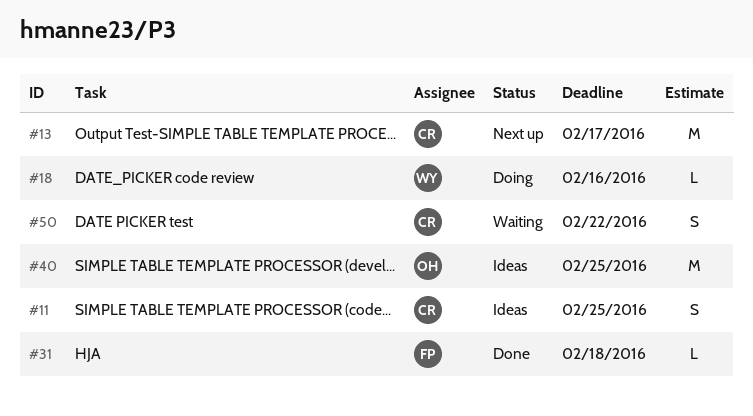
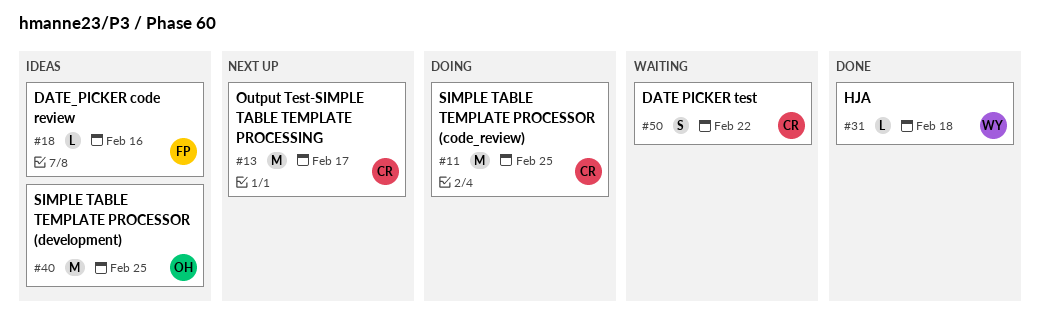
#11, status: Ideas -> Doing
#11, estimate: S -> M
#18, status: Doing -> Ideas
#18, owner: WY -> FP
#31, owner: FP -> WY

